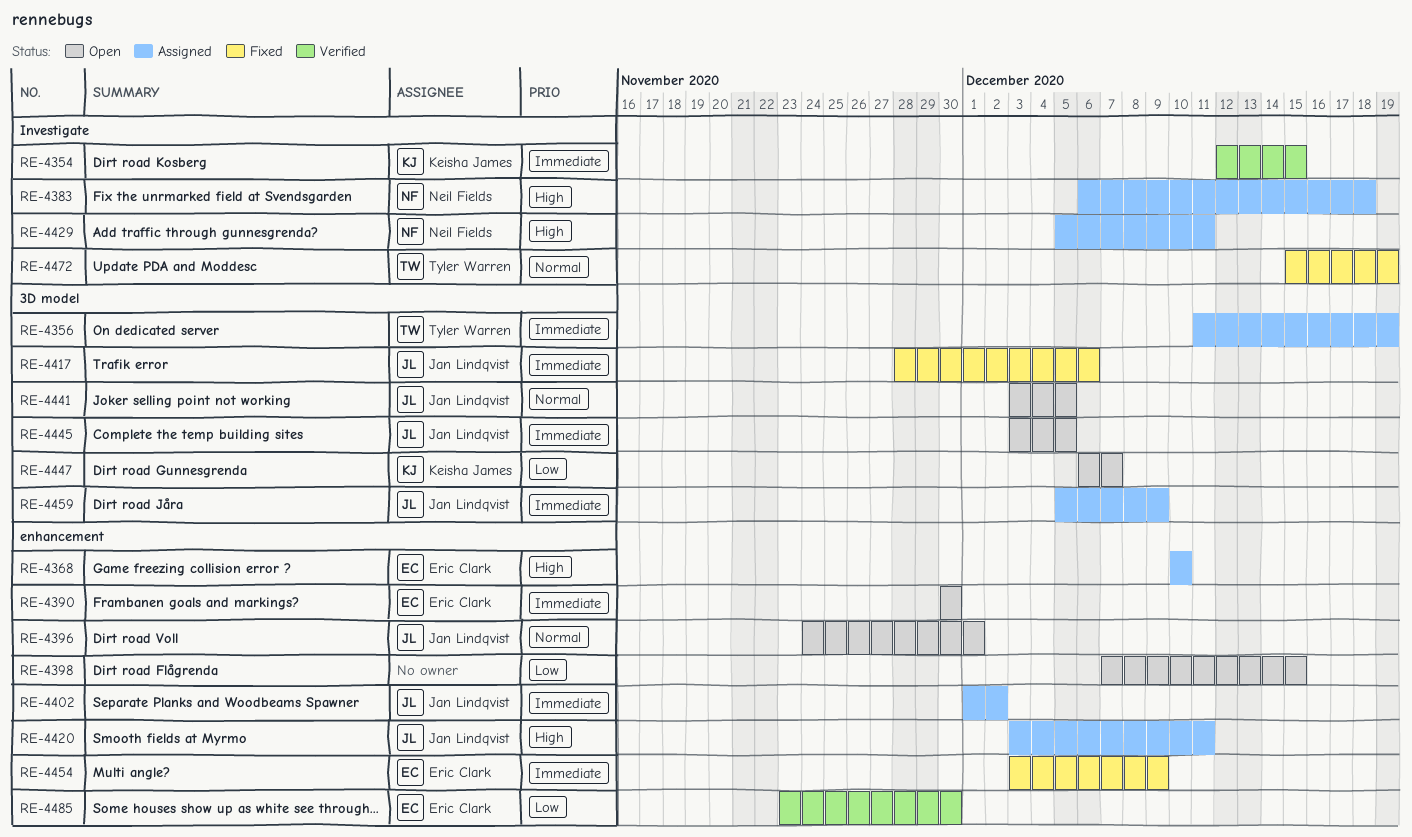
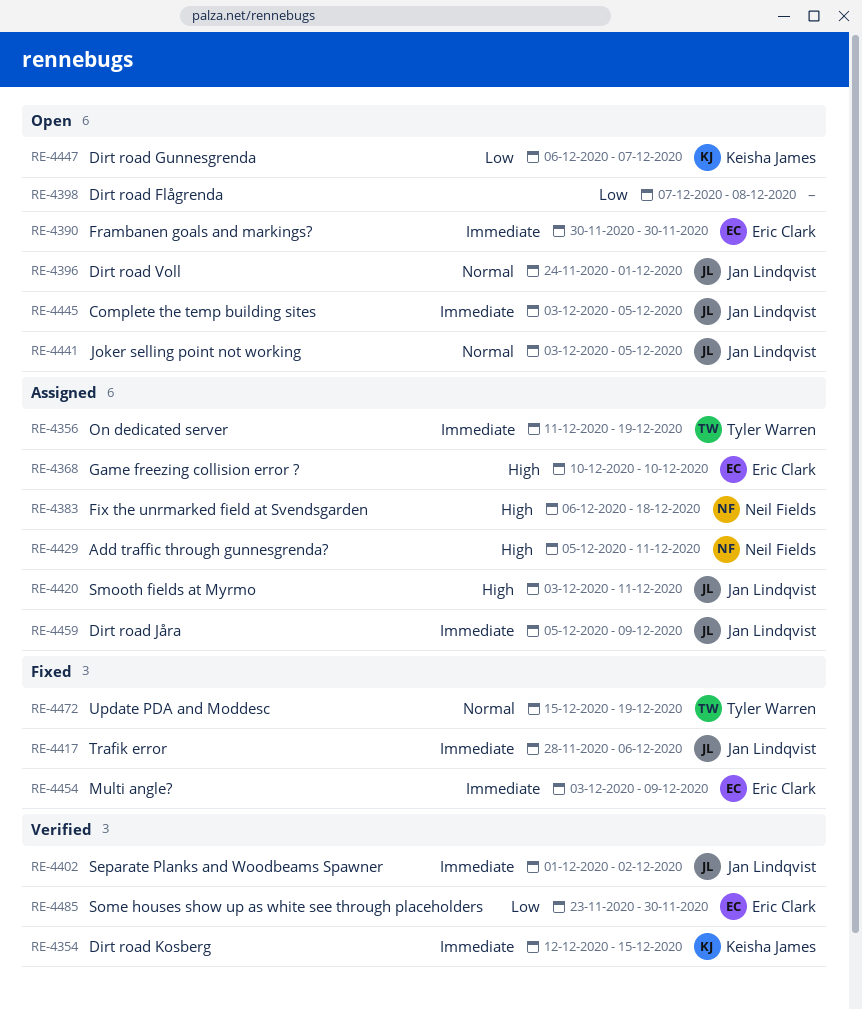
RE-4398, due: Dec 15 -> Dec 8
RE-4402, status: Assigned -> Verified

